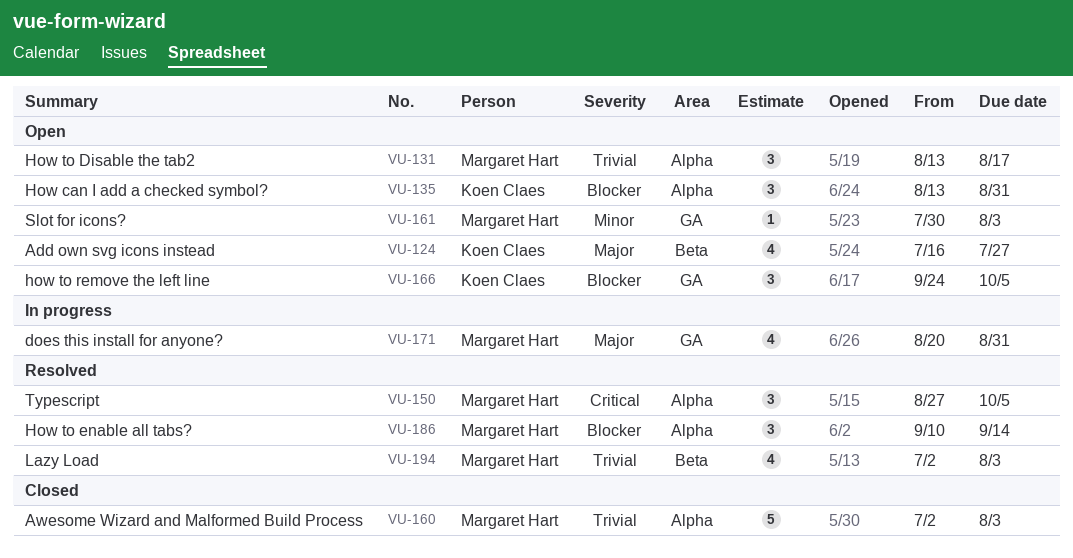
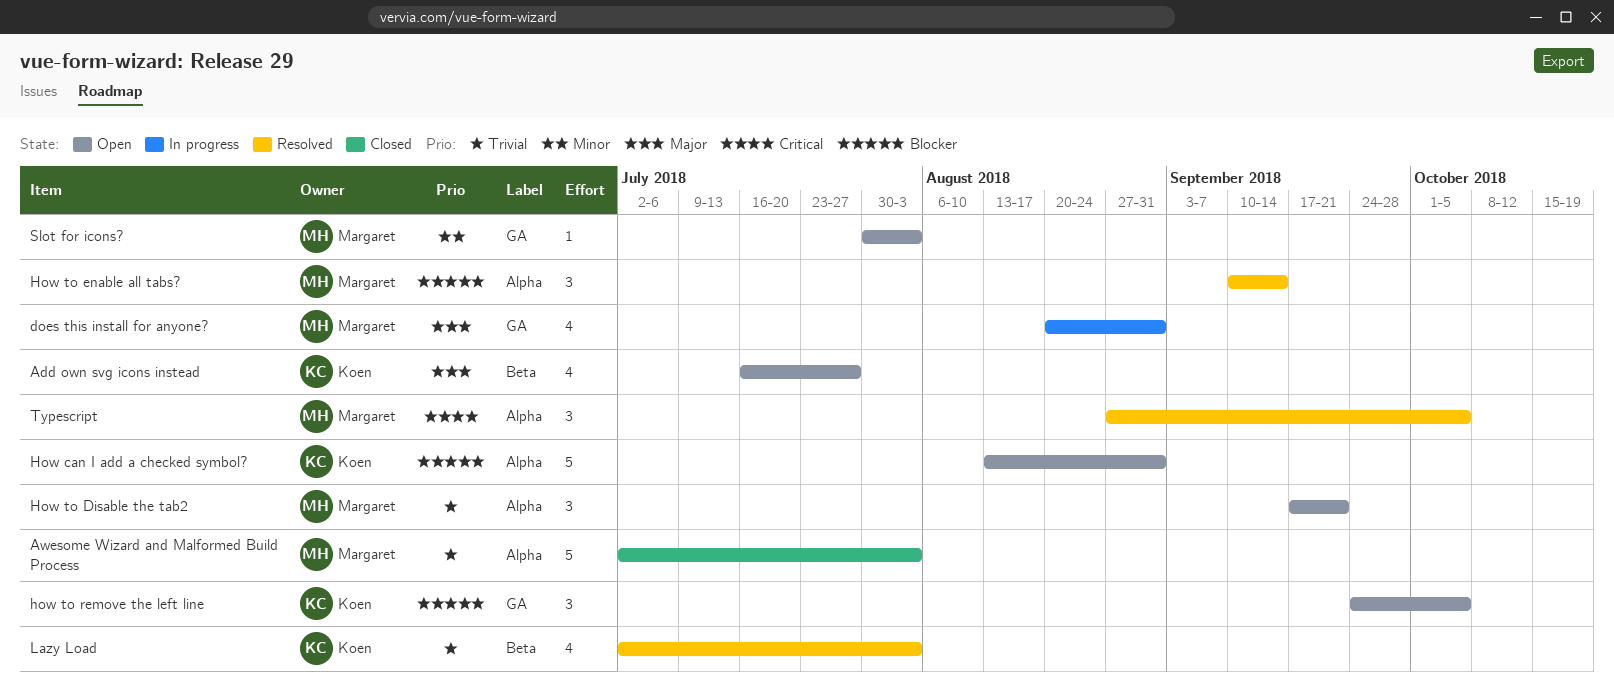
How can I add a checked symbol?, estimate: 3 -> 5
How to Disable the tab2, start: Aug 13 -> Sep 17
How to Disable the tab2, due: Aug 17 -> Sep 21
Lazy Load, owner: Margaret Hart -> Koen Claes

